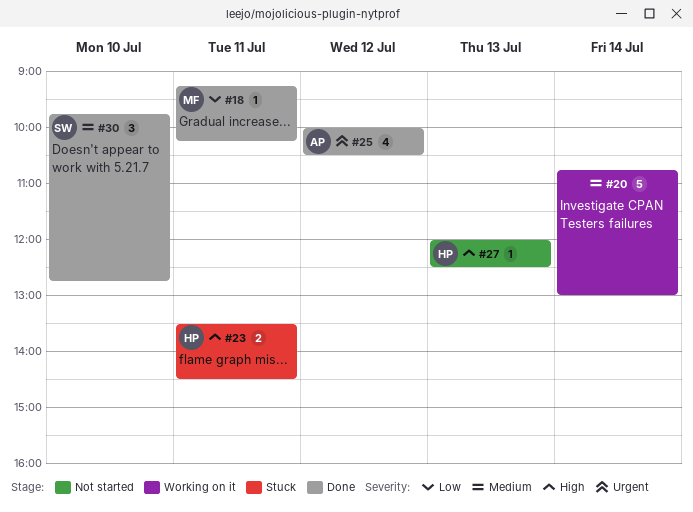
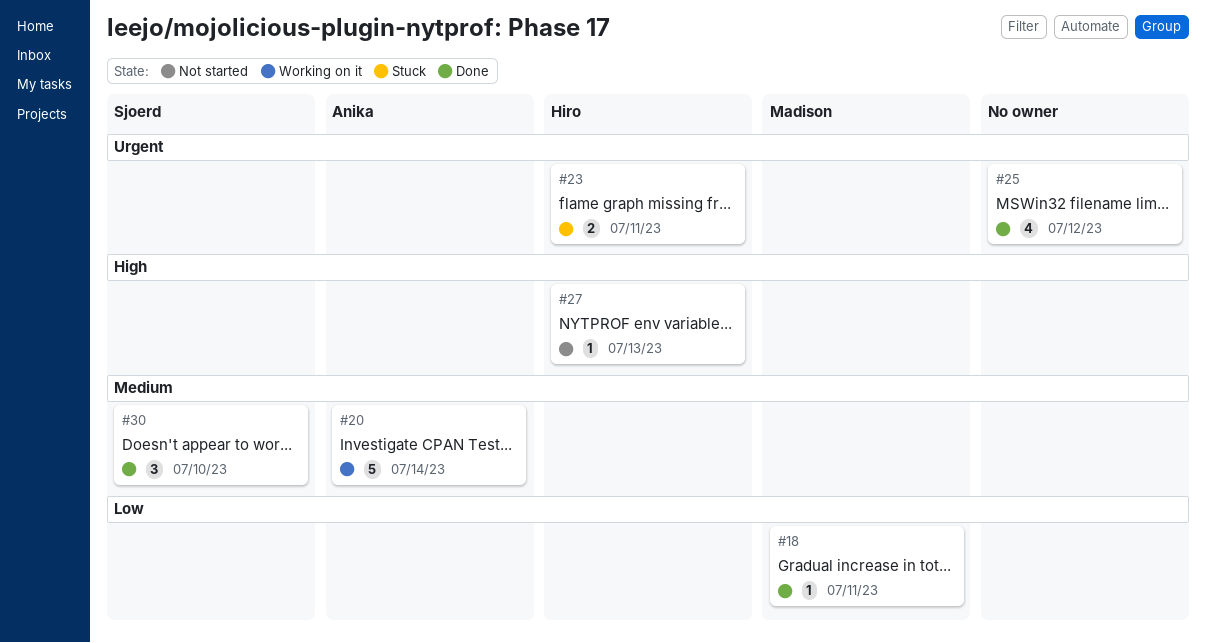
#20, owner: none -> Anika
#23, priority: High -> Urgent
#25, owner: Anika -> none

